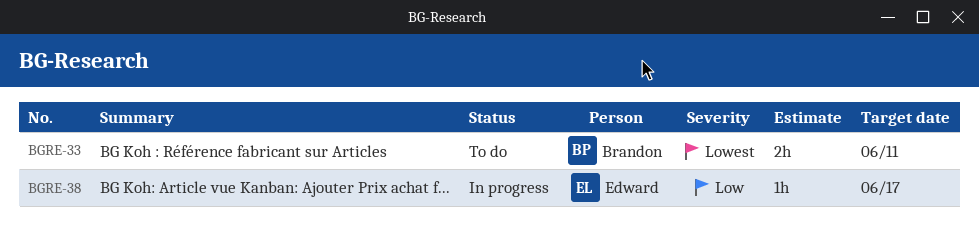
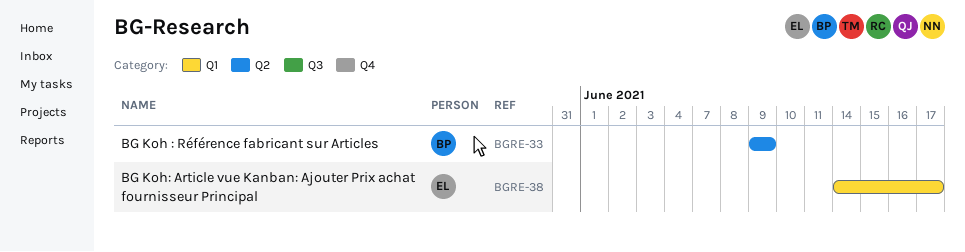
BGRE-33, due: Jun 11 -> Jun 9

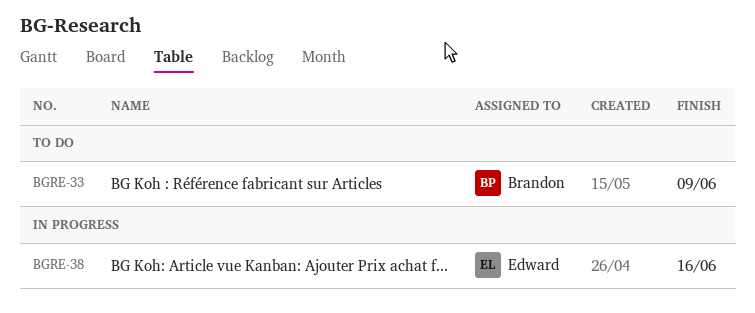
BGRE-38, due: Jun 17 -> Jun 16

